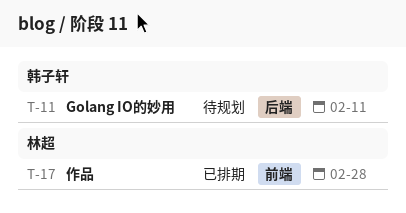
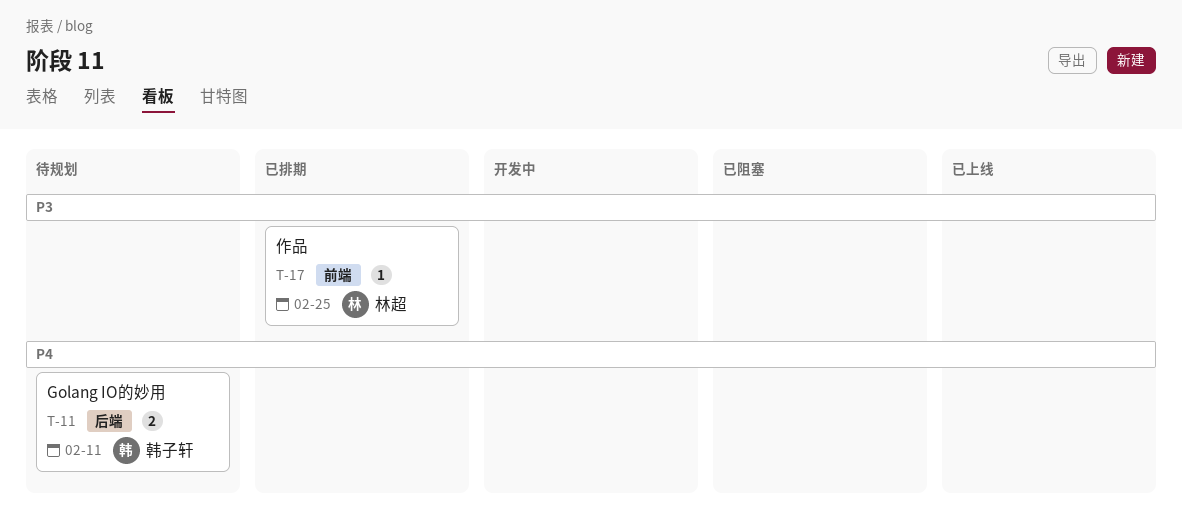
T-17, due: Feb 28 -> Feb 25

